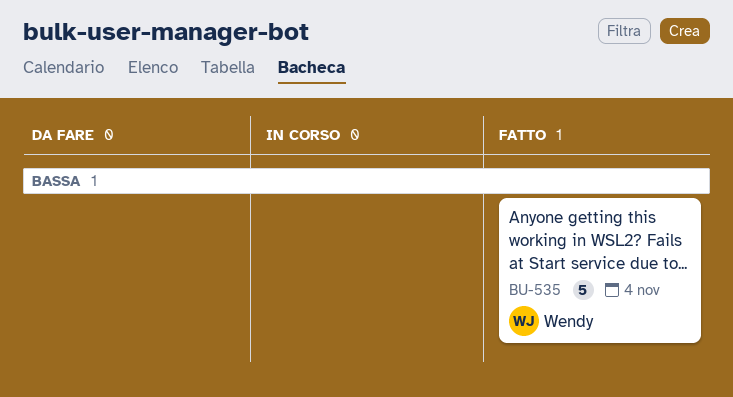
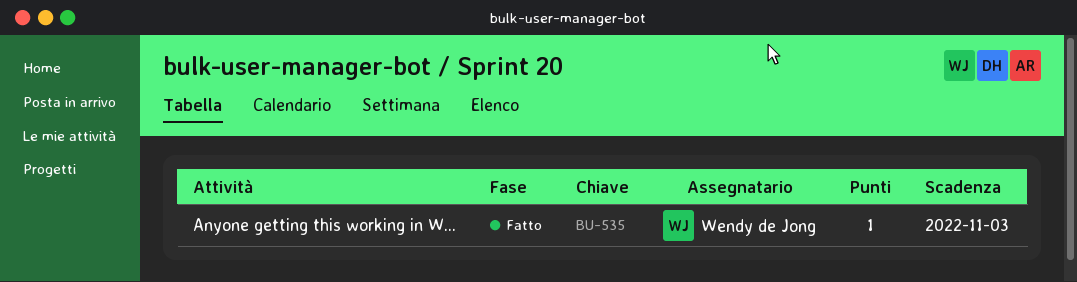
BU-535, estimate: 5 -> 1
BU-535, due: Nov 4 -> Nov 3

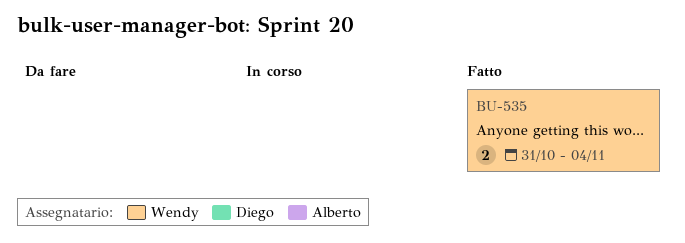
BU-535, estimate: 1 -> 2
BU-535, due: Nov 3 -> Nov 4

